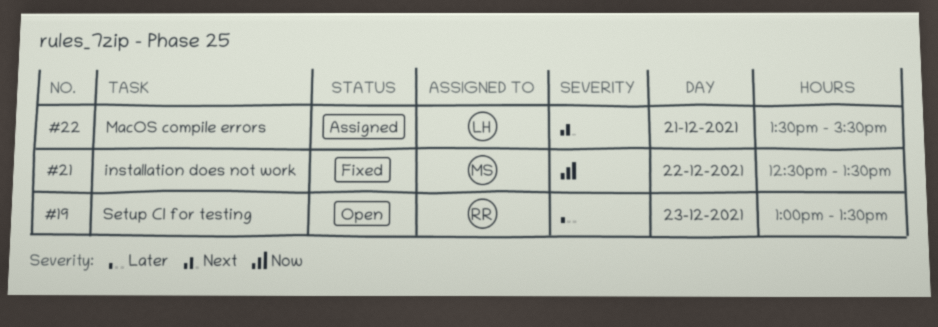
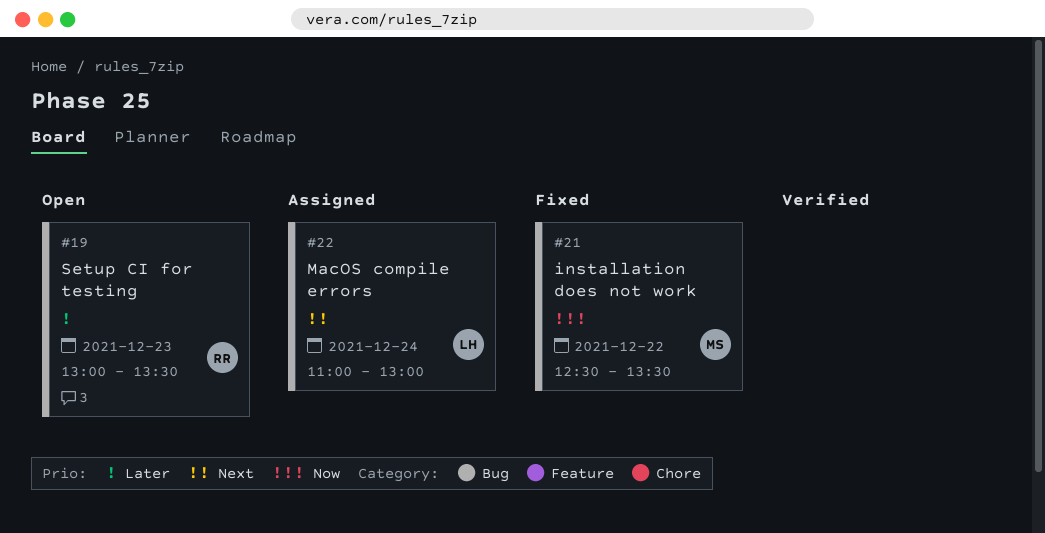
#22, day: Dec 21 -> Dec 24
#22, begins: 13:30 -> 11:00
#22, ends: 15:30 -> 13:00

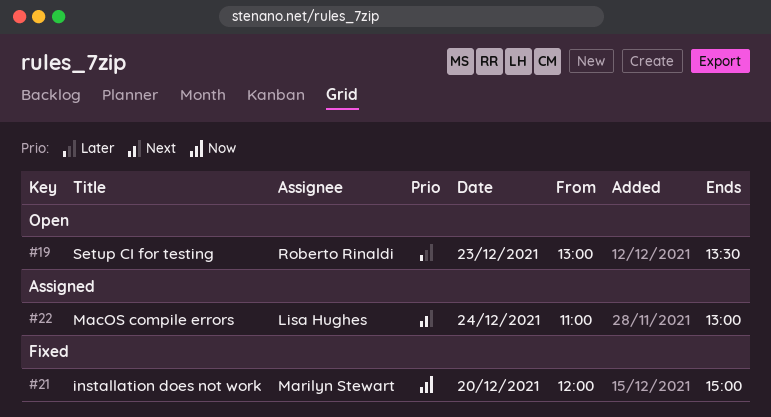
#21, day: Dec 22 -> Dec 20
#21, begins: 12:30 -> 12:00
#21, ends: 13:30 -> 15:00

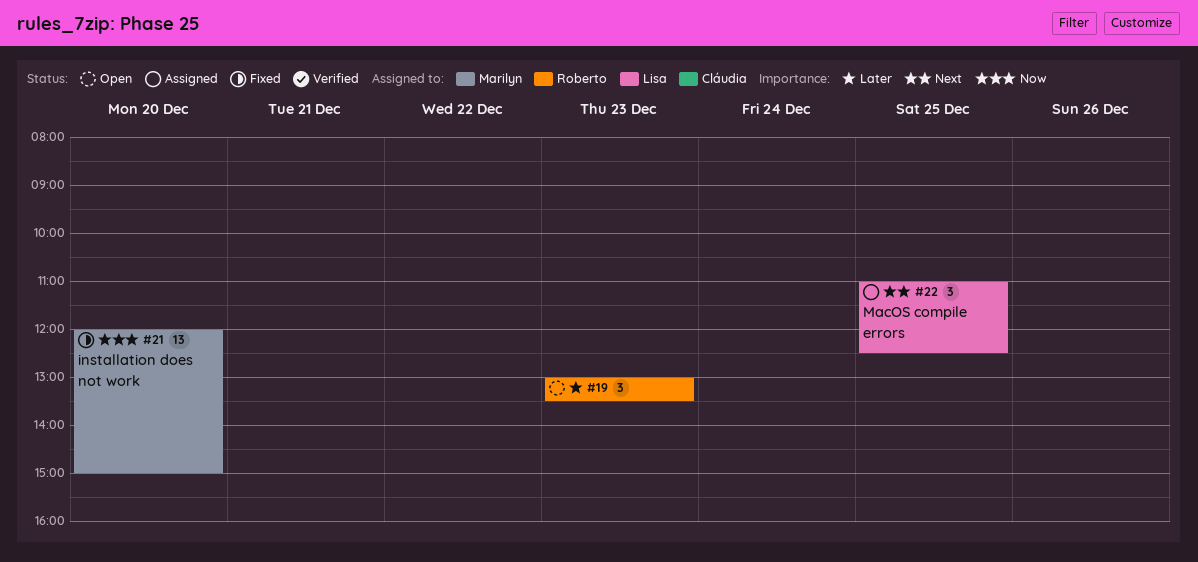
#22, day: Dec 24 -> Dec 25
#22, ends: 13:00 -> 12:30

